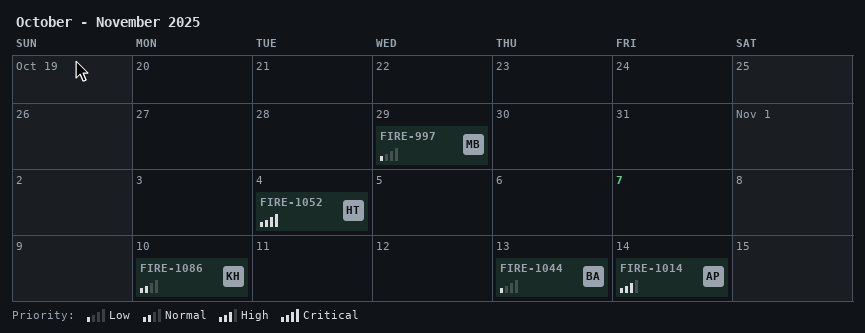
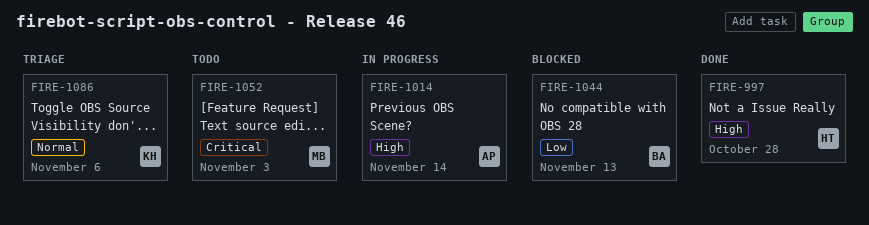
FIRE-997, owner: MB -> HT
FIRE-997, priority: Low -> High
FIRE-997, due: Oct 29 -> Oct 28
FIRE-1052, owner: HT -> MB
FIRE-1052, due: Nov 4 -> Nov 3
FIRE-1086, due: Nov 10 -> Nov 6

